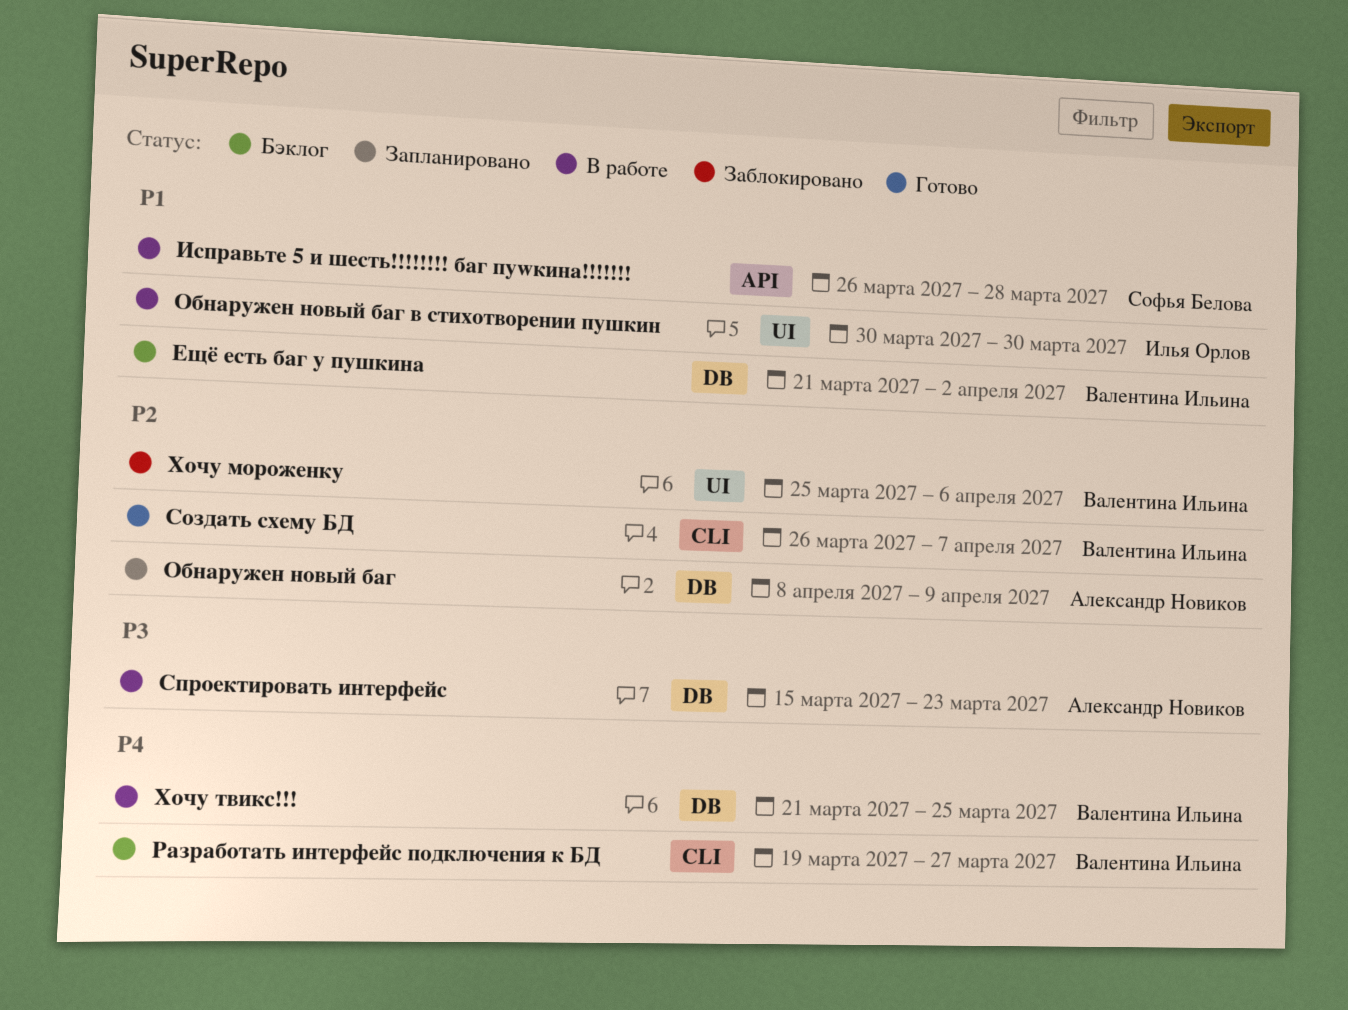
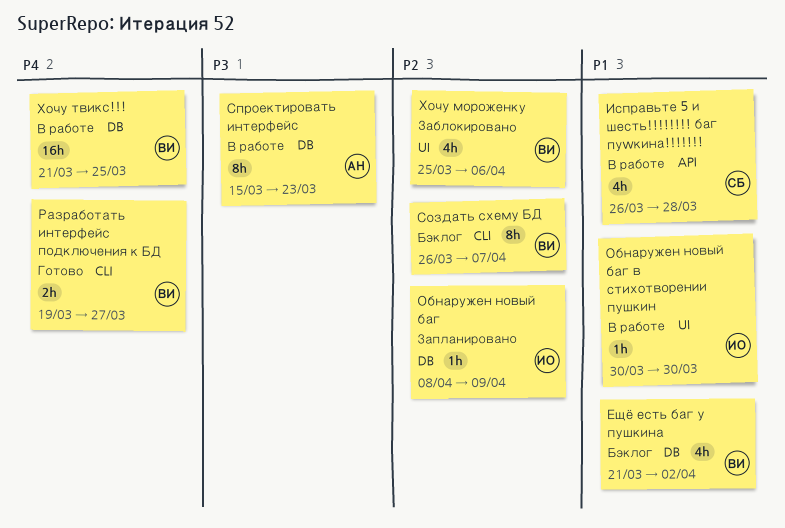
Обнаружен новый баг, owner: Александр Новиков -> Илья Орлов
Разработать интерфейс подключения к БД, status: Бэклог -> Готово
Создать схему БД, status: Готово -> Бэклог

